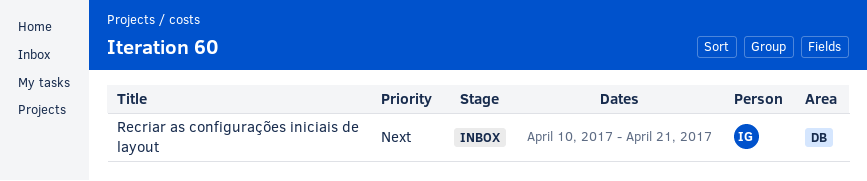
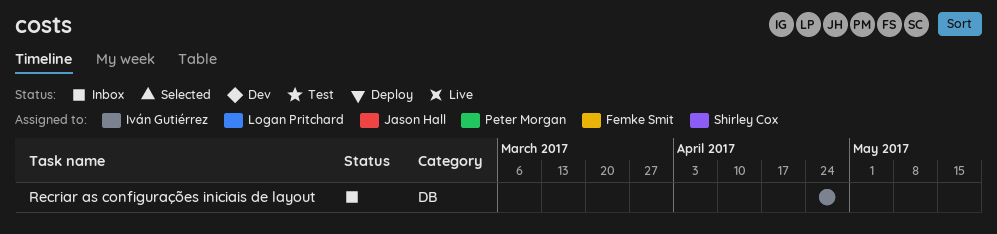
Recriar as configurações iniciais de layout, start: Apr 10 -> Apr 24
Recriar as configurações iniciais de layout, due: Apr 21 -> Apr 28

